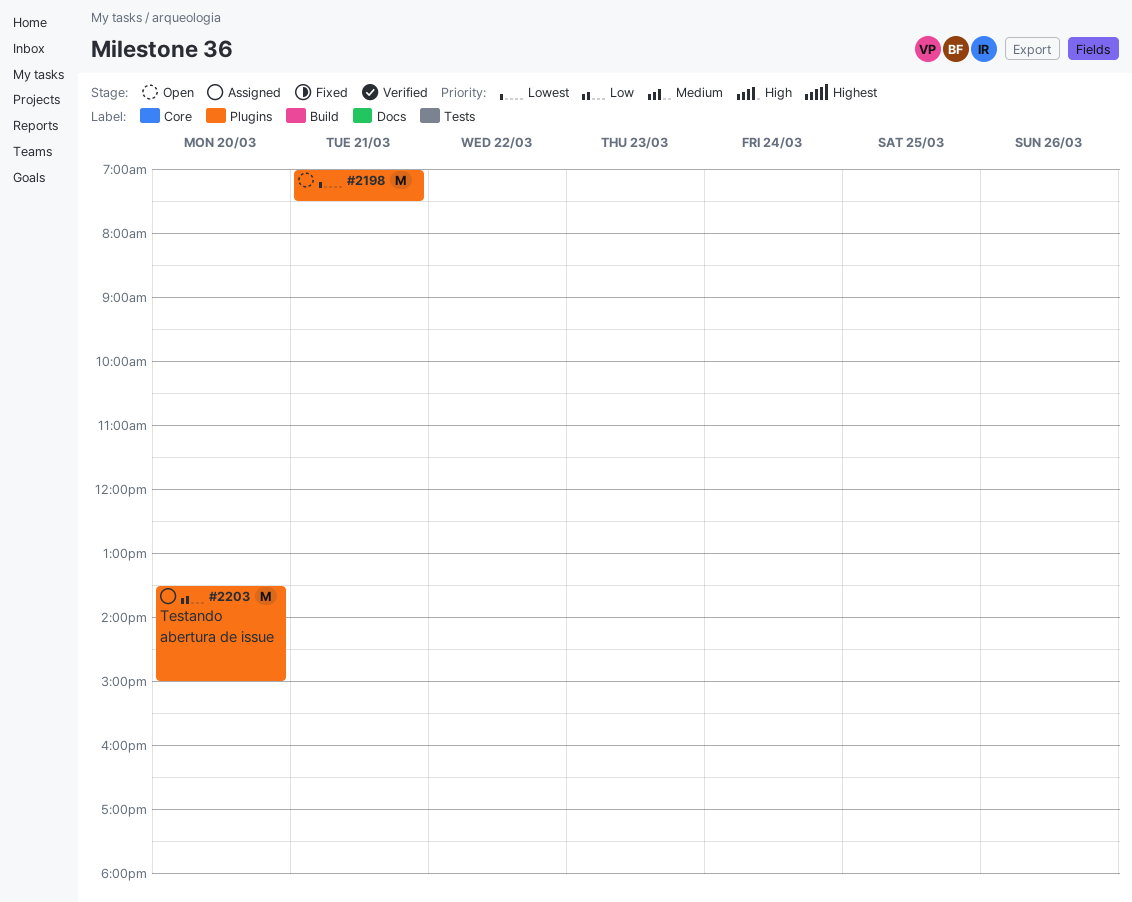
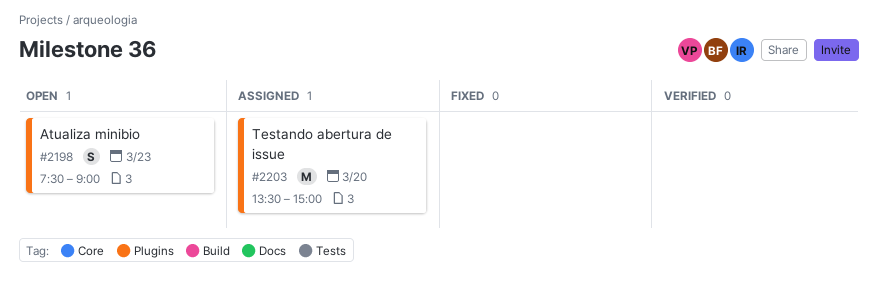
#2198, estimate: M -> S
#2198, day: Mar 21 -> Mar 23
#2198, begins: 07:00 -> 07:30
#2198, ends: 07:30 -> 09:00

